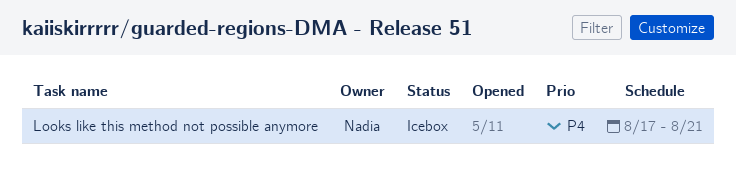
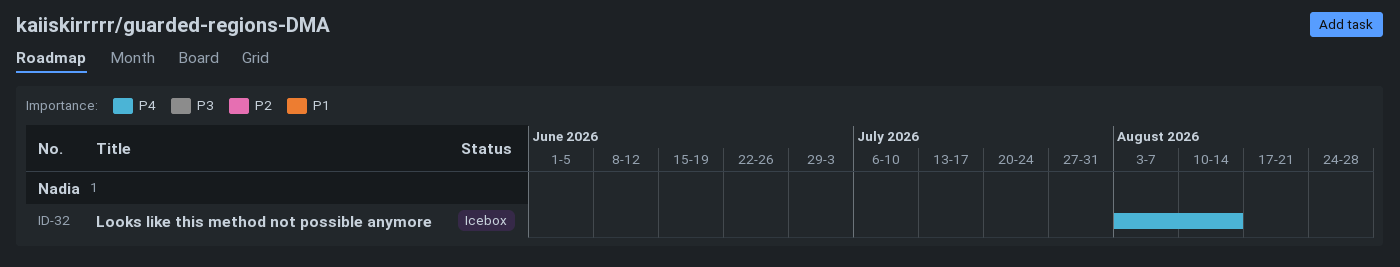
Looks like this method not possible anymore, start: Aug 17 -> Aug 3
Looks like this method not possible anymore, due: Aug 21 -> Aug 14

